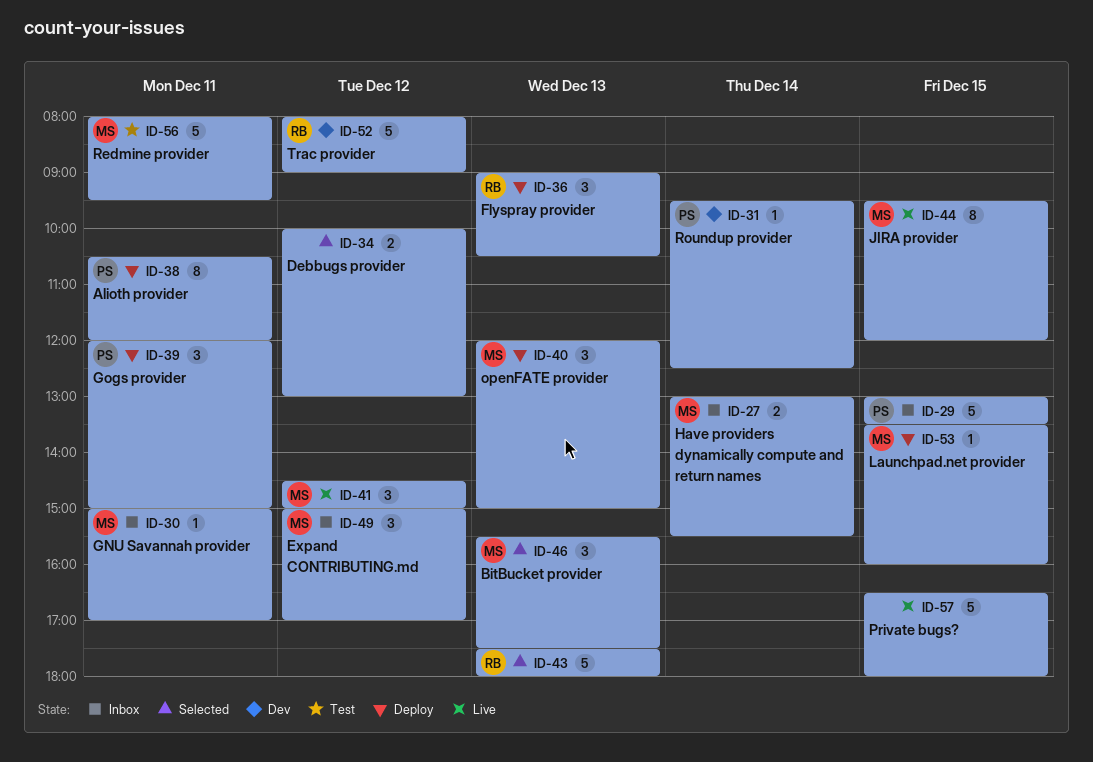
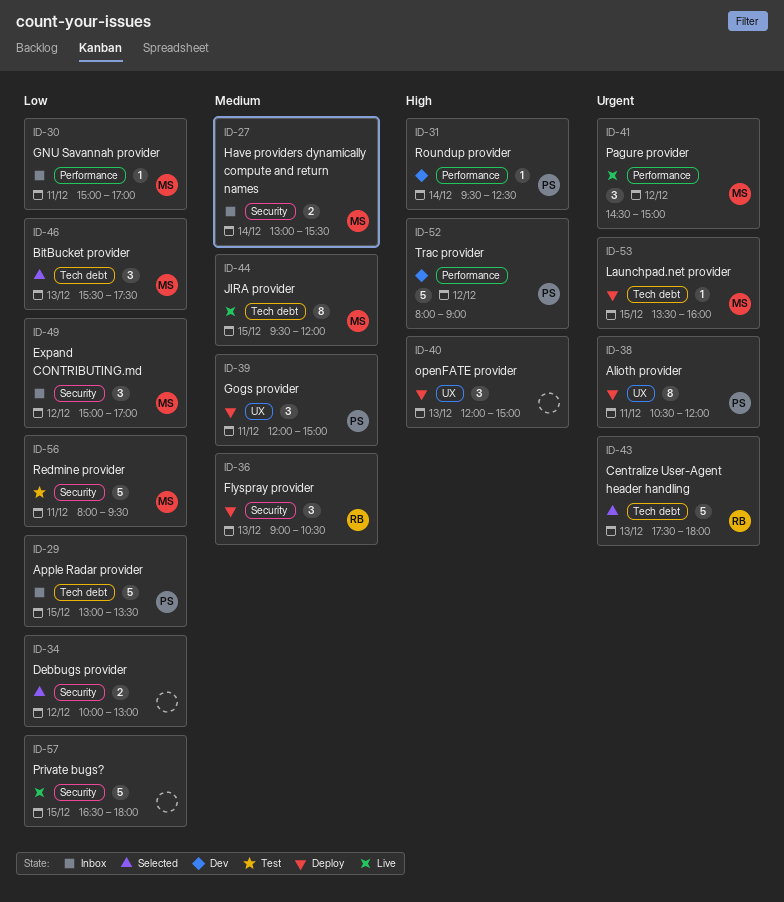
ID-40, owner: MS -> none
ID-52, owner: RB -> PS

